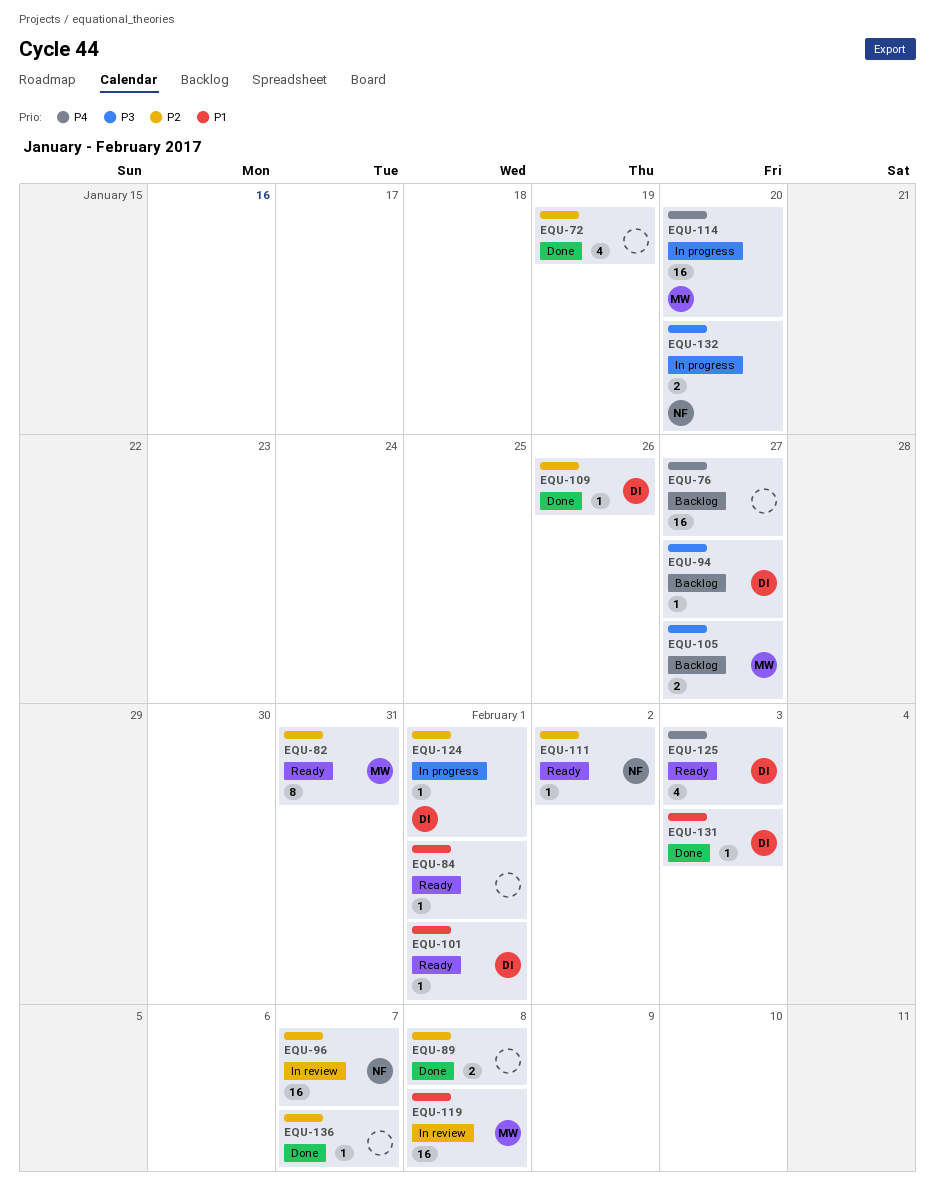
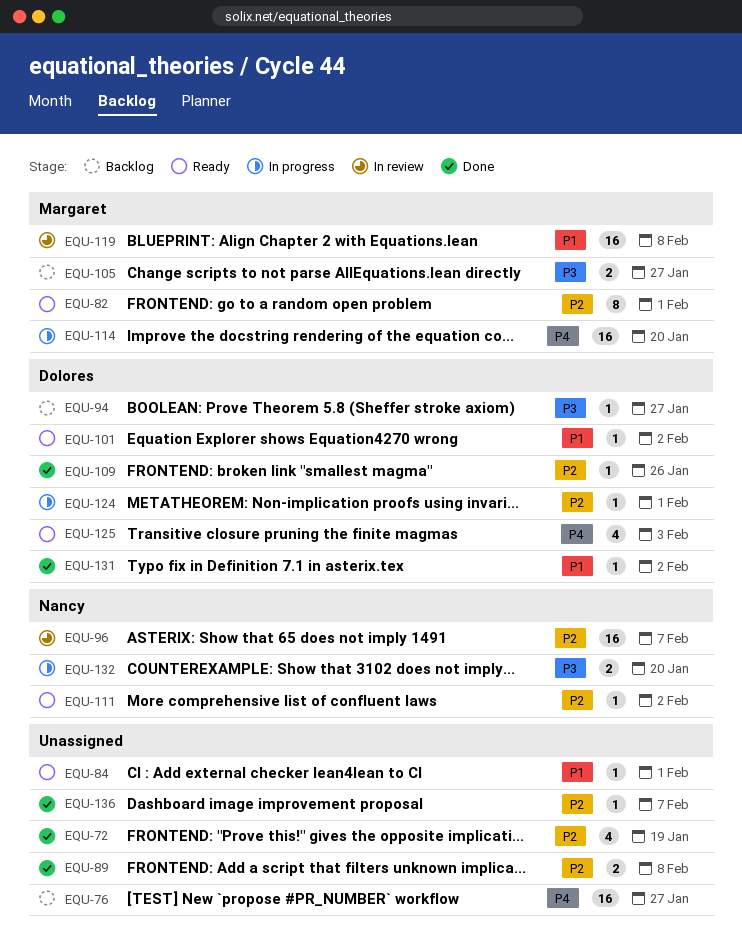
EQU-82, due: Jan 31 -> Feb 1
EQU-101, due: Feb 1 -> Feb 2
EQU-131, due: Feb 3 -> Feb 2

